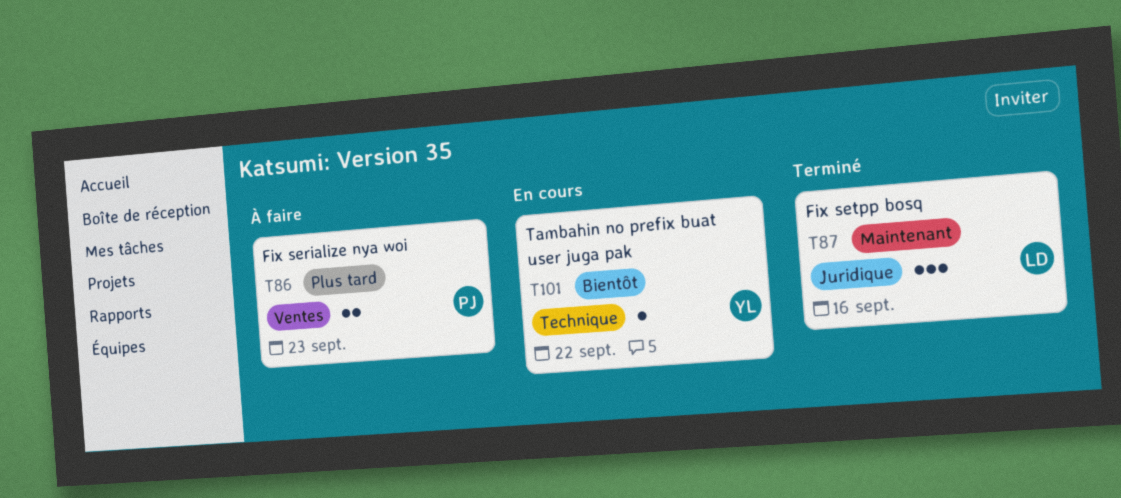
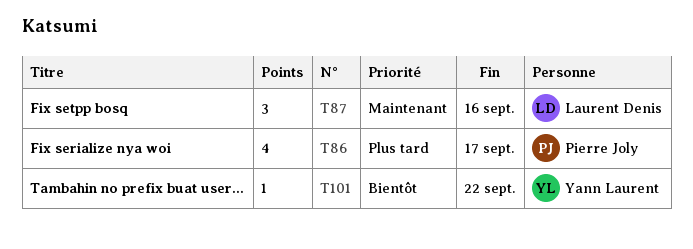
T86, estimate: 2 -> 4
T86, due: Sep 23 -> Sep 17

